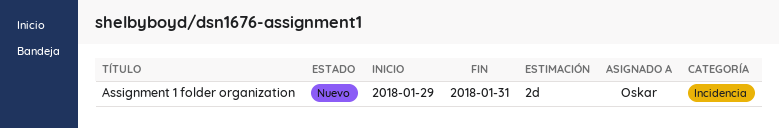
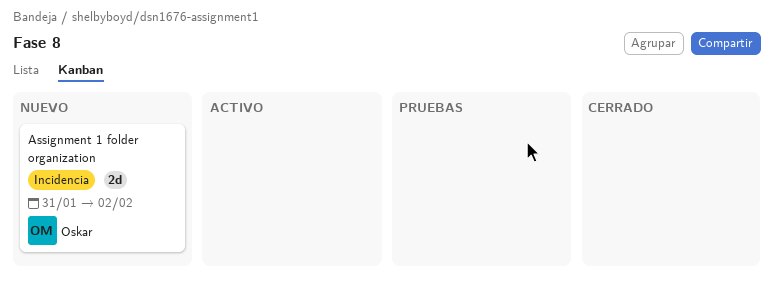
Assignment 1 folder organization, start: Jan 29 -> Jan 31
Assignment 1 folder organization, due: Jan 31 -> Feb 2

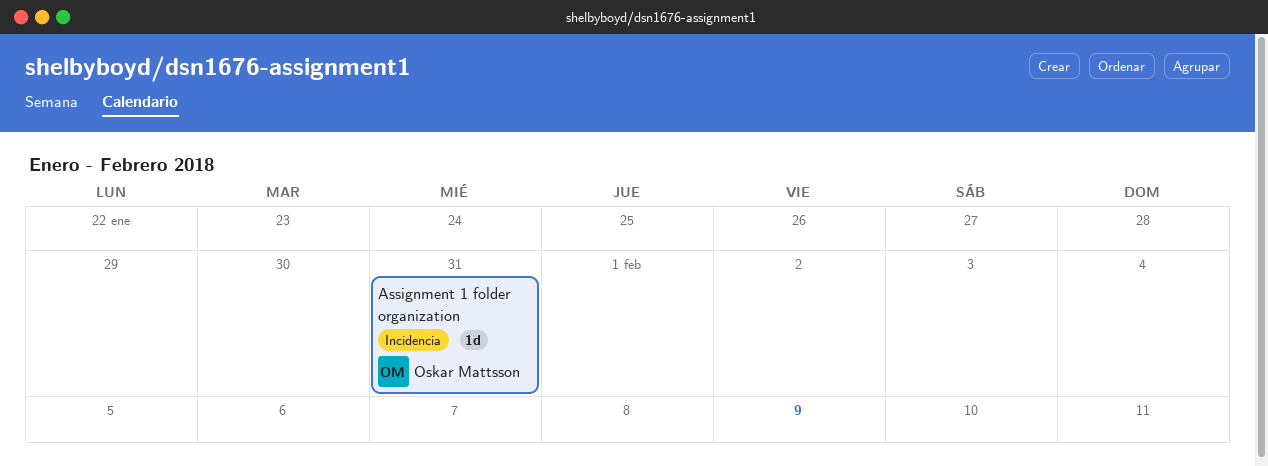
Assignment 1 folder organization, estimate: 2d -> 1d
Assignment 1 folder organization, due: Feb 2 -> Jan 31

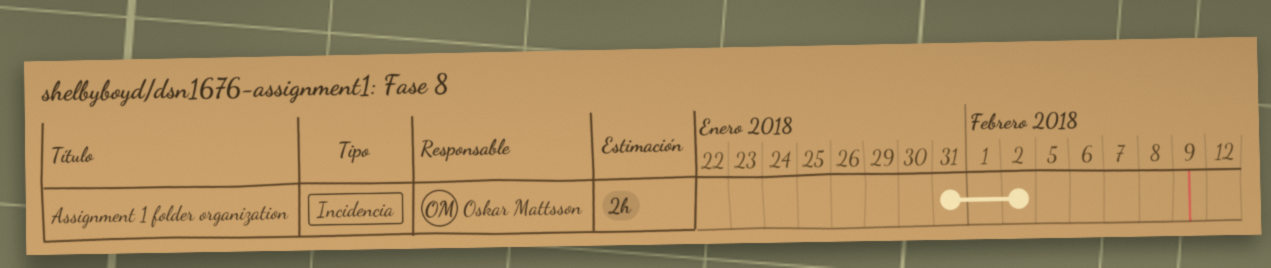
Assignment 1 folder organization, estimate: 1d -> 2h
Assignment 1 folder organization, due: Jan 31 -> Feb 2

